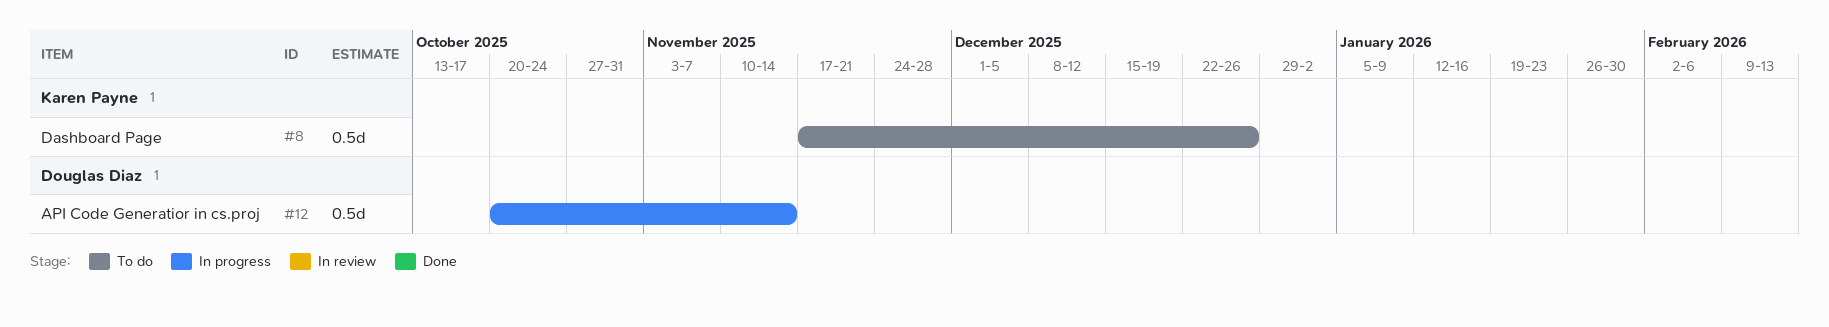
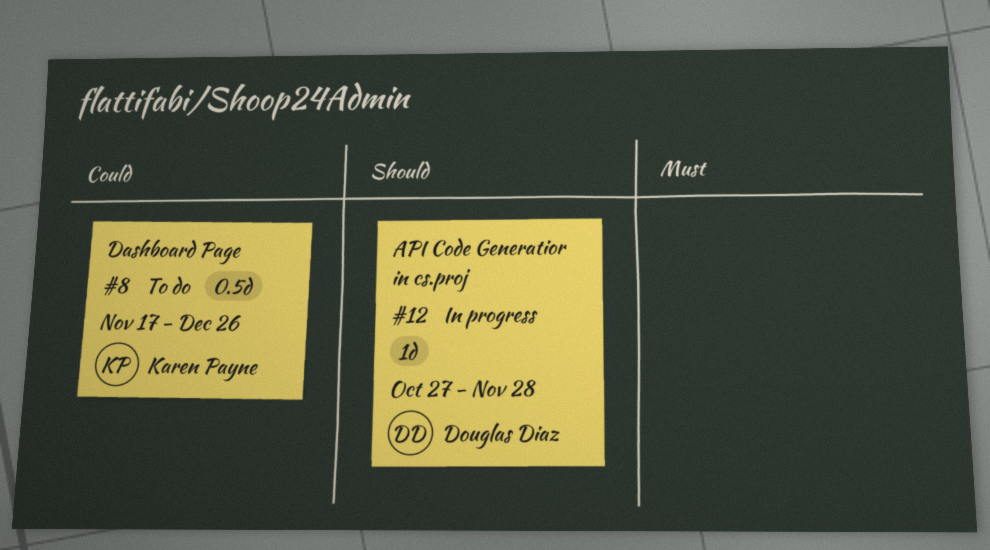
#12, estimate: 0.5d -> 1d
#12, start: Oct 20 -> Oct 27
#12, due: Nov 14 -> Nov 28

